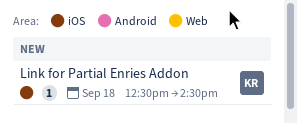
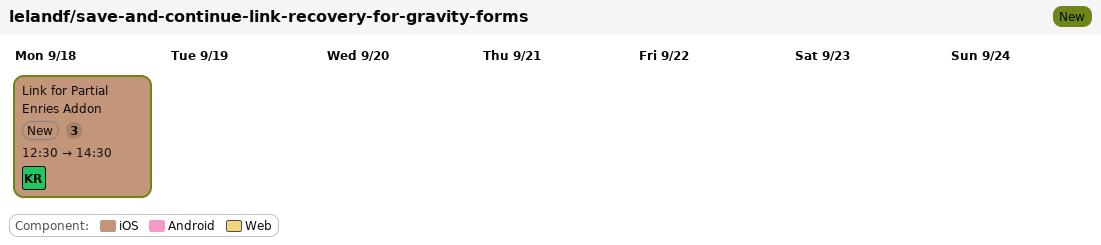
Link for Partial Enries Addon, estimate: 1 -> 3

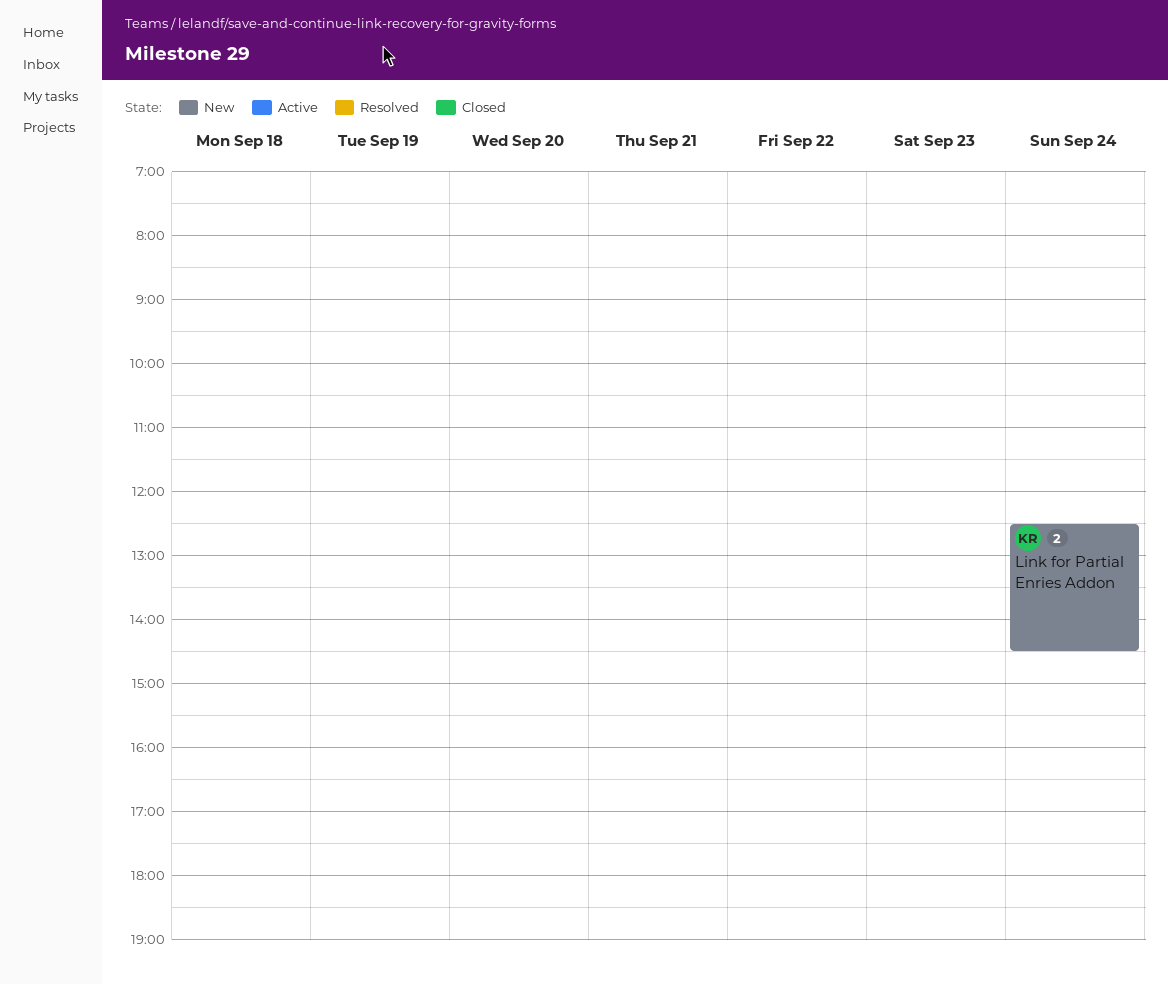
Link for Partial Enries Addon, estimate: 3 -> 2
Link for Partial Enries Addon, day: Sep 18 -> Sep 24

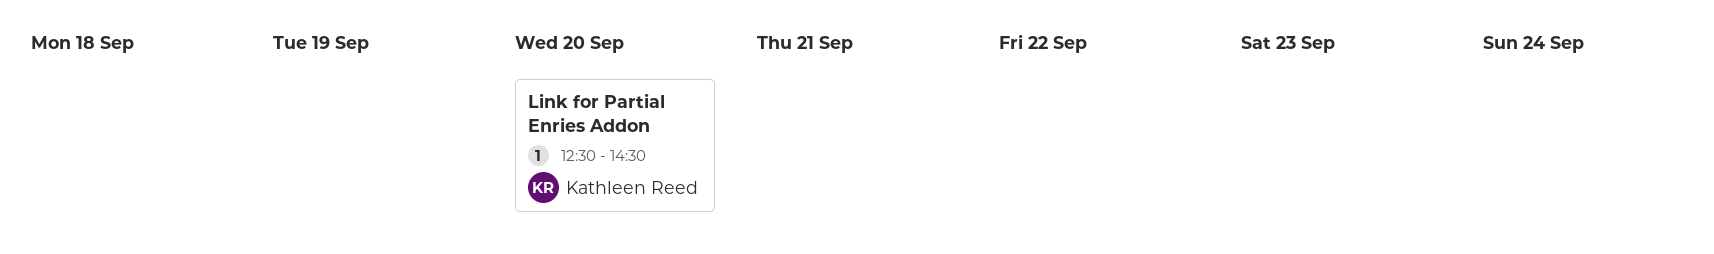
Link for Partial Enries Addon, estimate: 2 -> 1
Link for Partial Enries Addon, day: Sep 24 -> Sep 20

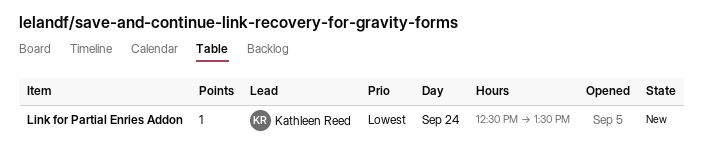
Link for Partial Enries Addon, day: Sep 20 -> Sep 24
Link for Partial Enries Addon, ends: 14:30 -> 13:30

